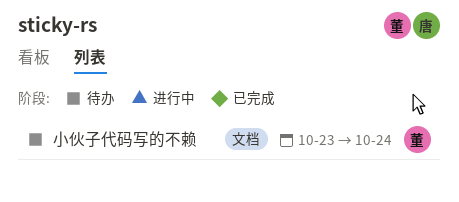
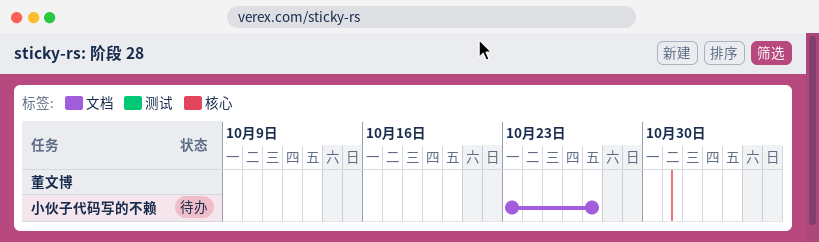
小伙子代码写的不赖, due: Oct 24 -> Oct 27

